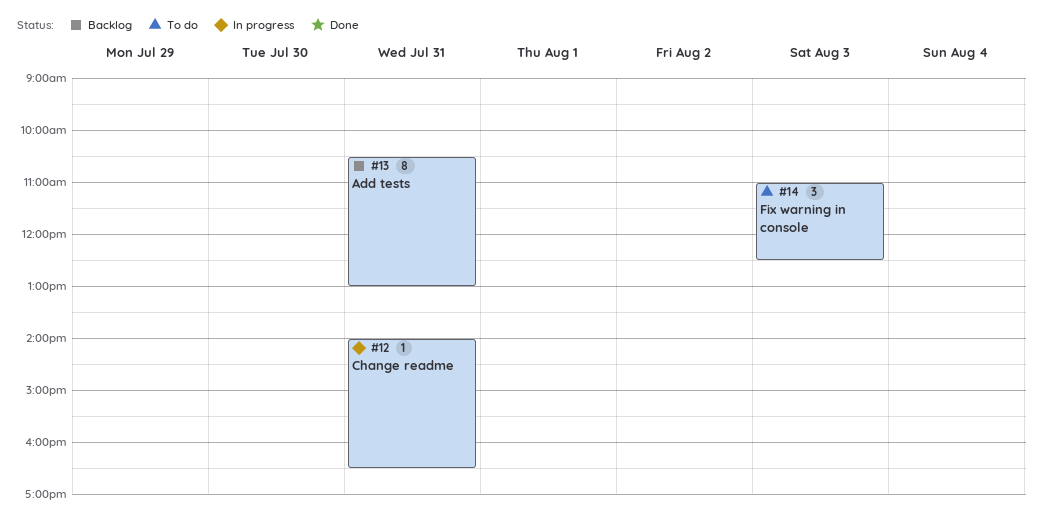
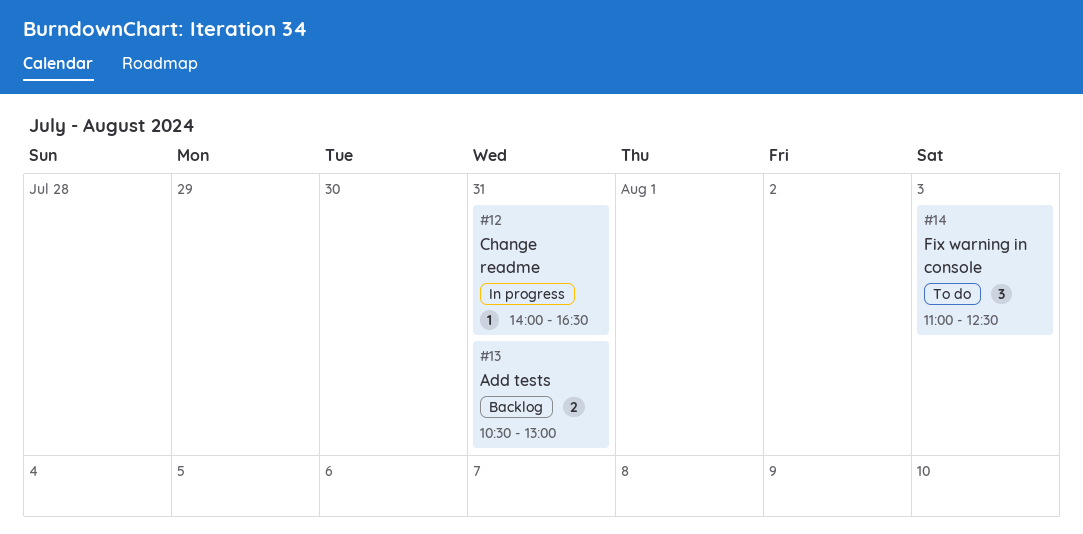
#13, estimate: 8 -> 2

